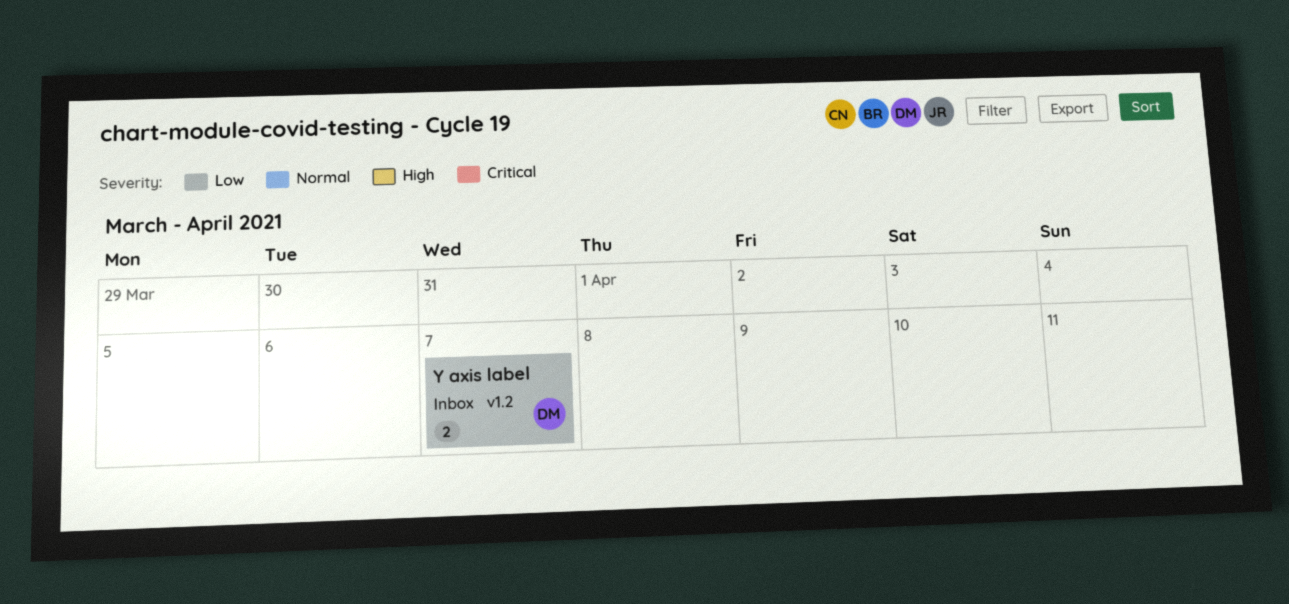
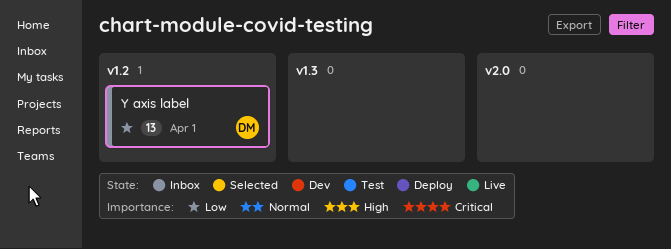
Y axis label, estimate: 2 -> 13
Y axis label, due: Apr 7 -> Apr 1

